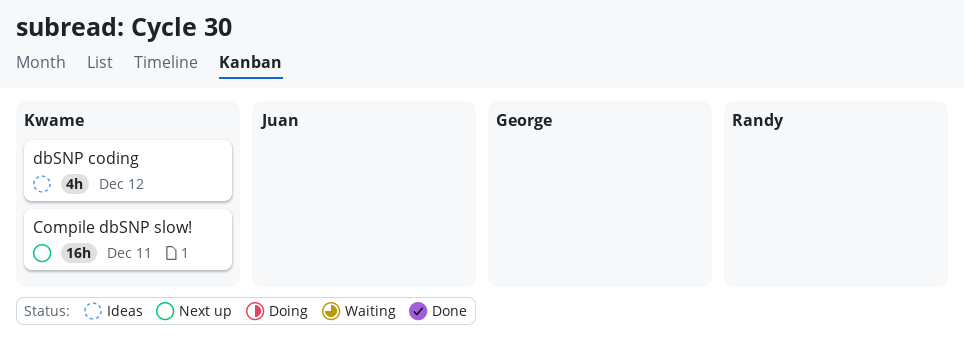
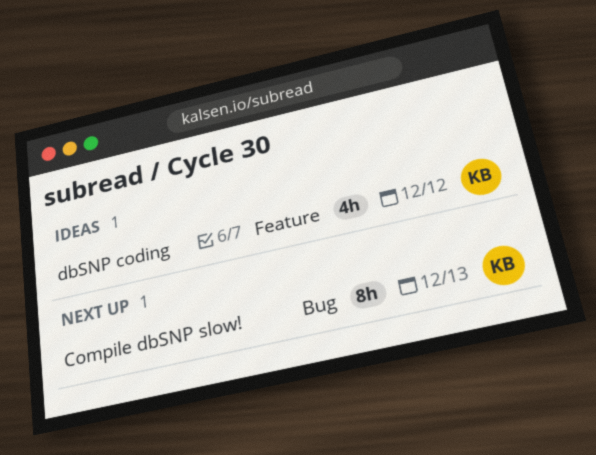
Compile dbSNP slow!, estimate: 16h -> 8h
Compile dbSNP slow!, due: Dec 11 -> Dec 13

